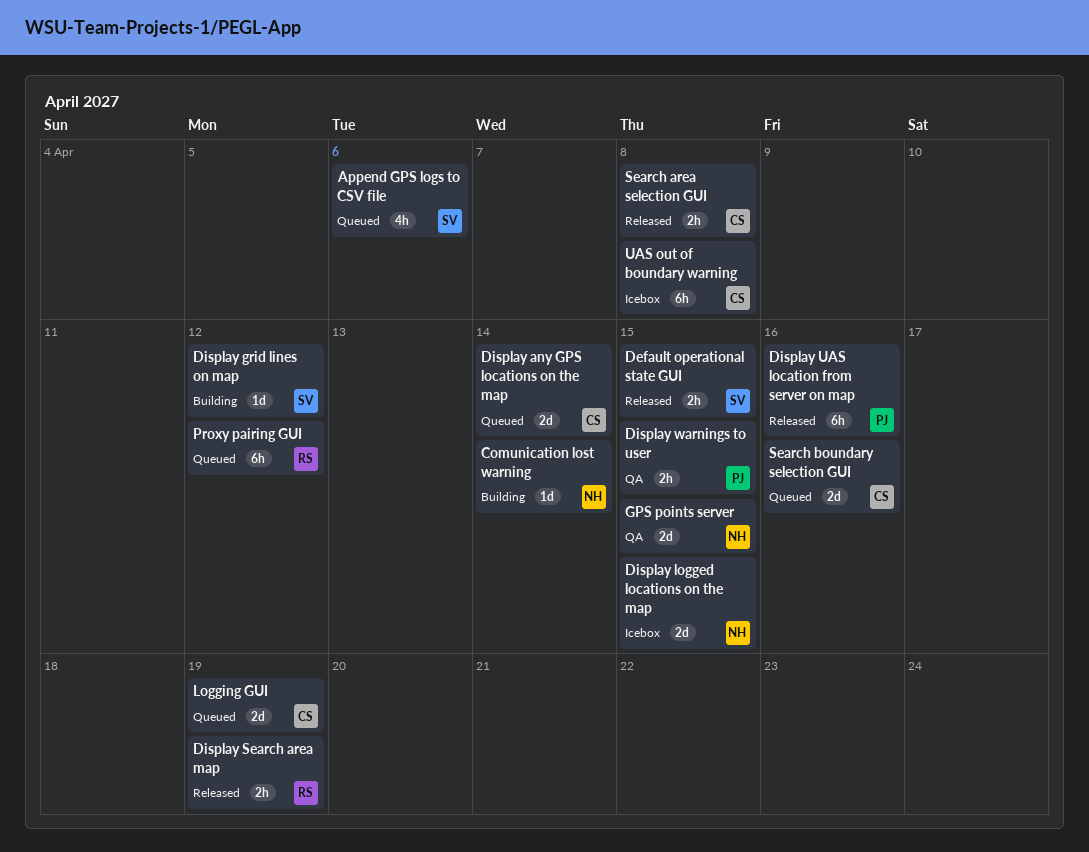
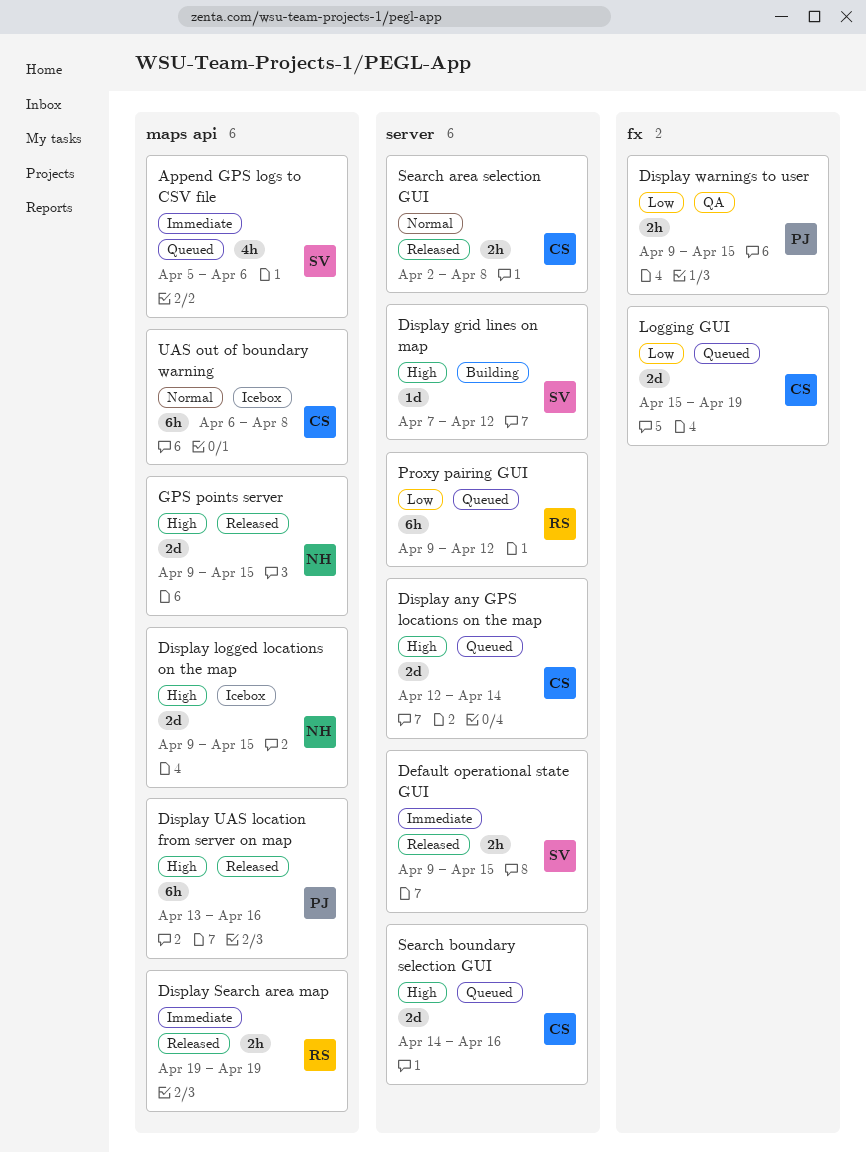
Comunication lost warning: present -> none
GPS points server, status: QA -> Released

